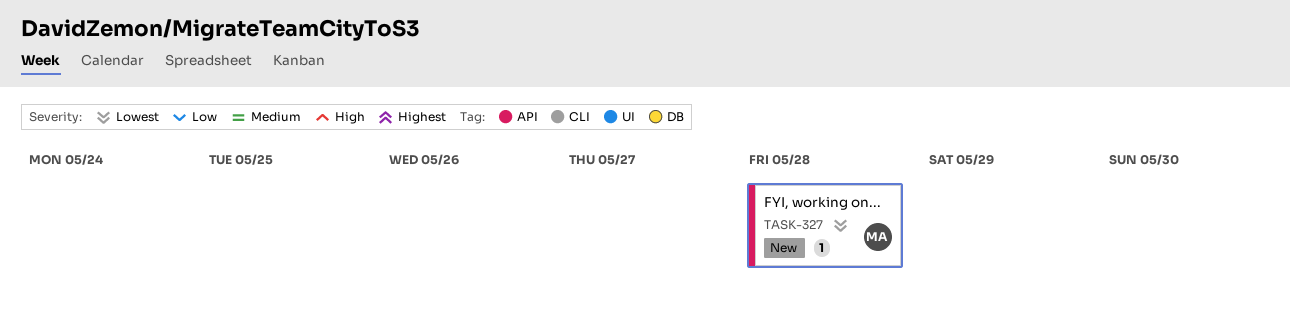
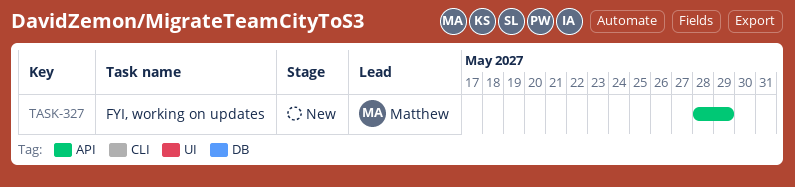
TASK-327, due: May 28 -> May 29

